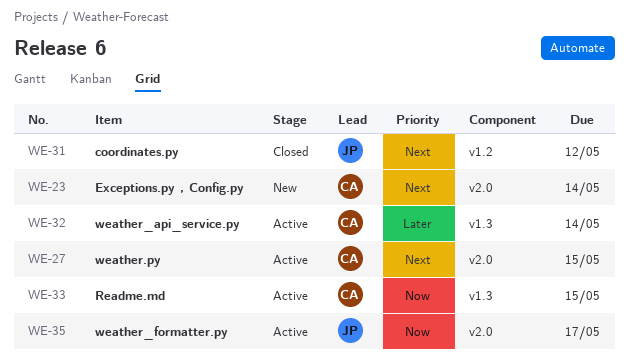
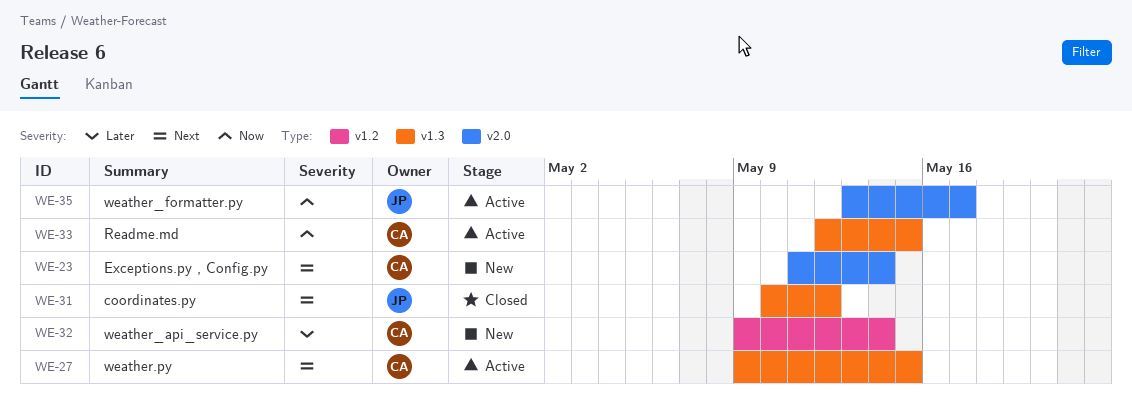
WE-27, label: v2.0 -> v1.3
WE-31, label: v1.2 -> v1.3
WE-32, status: Active -> New
WE-32, label: v1.3 -> v1.2

